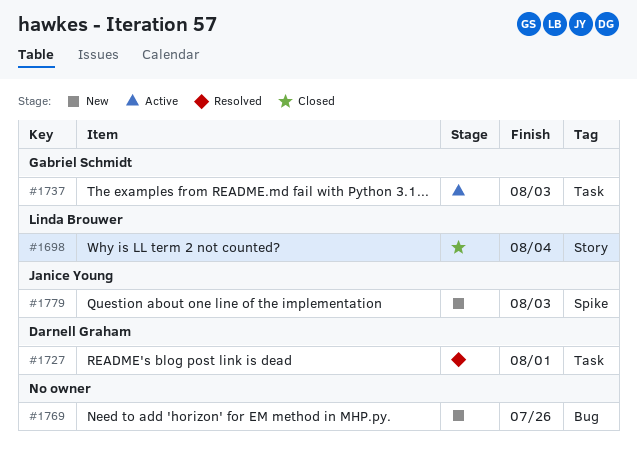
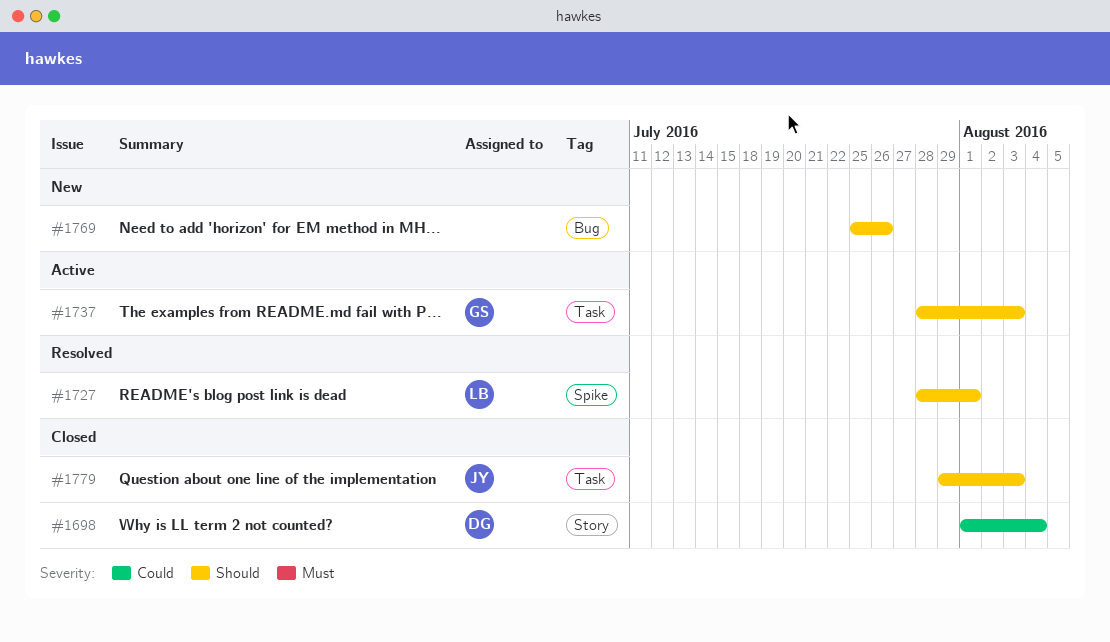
#1698, owner: Linda Brouwer -> Darnell Graham
#1727, owner: Darnell Graham -> Linda Brouwer
#1727, label: Task -> Spike
#1779, status: New -> Closed
#1779, label: Spike -> Task

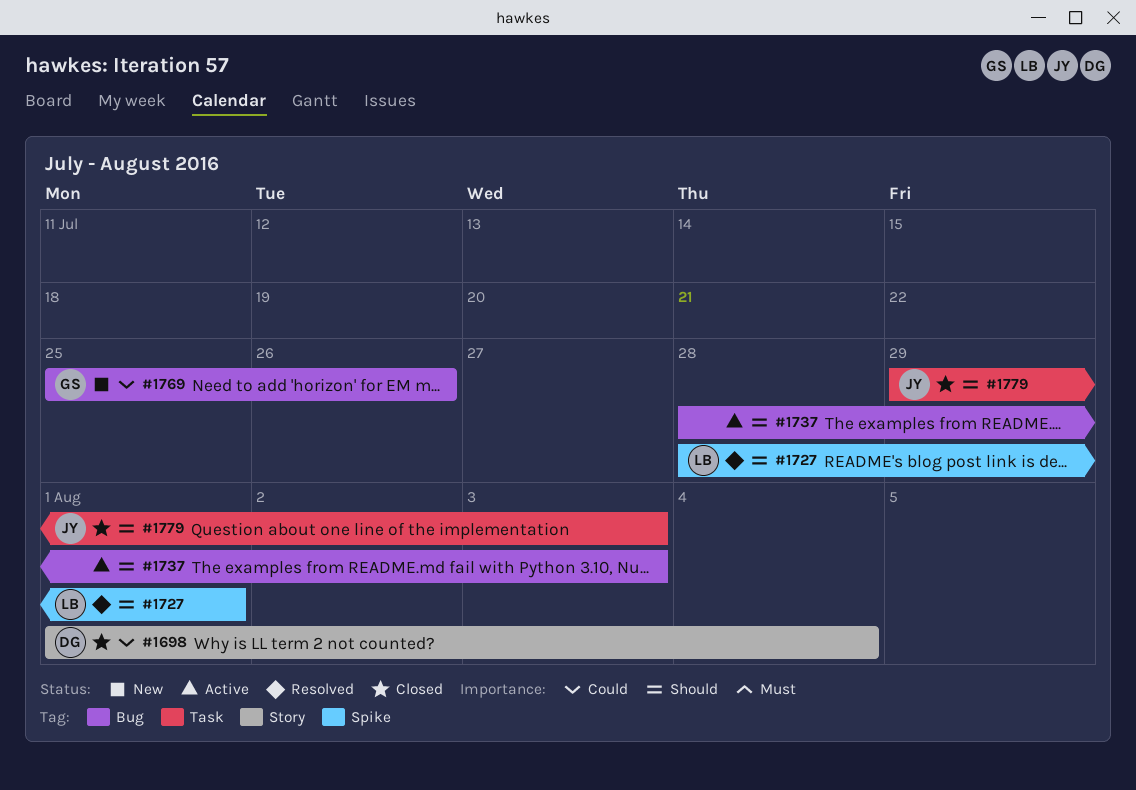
#1737, owner: GS -> none
#1737, label: Task -> Bug
#1769, owner: none -> GS
#1769, priority: Should -> Could

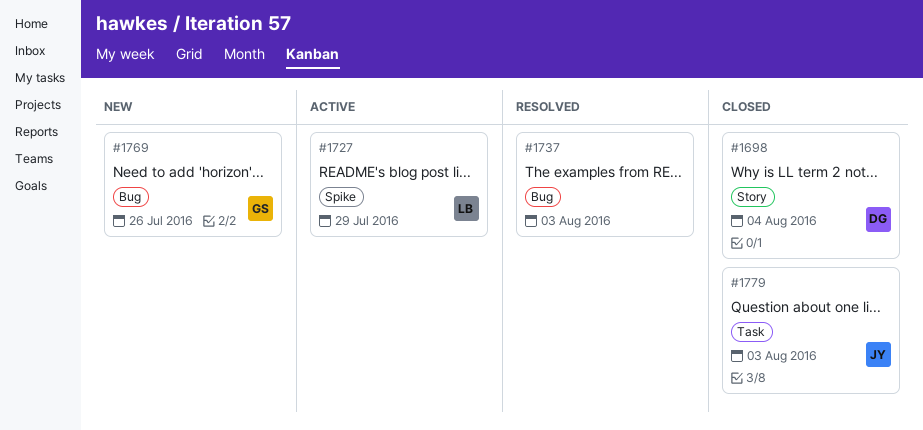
#1727, status: Resolved -> Active
#1727, due: Aug 1 -> Jul 29
#1737, status: Active -> Resolved

